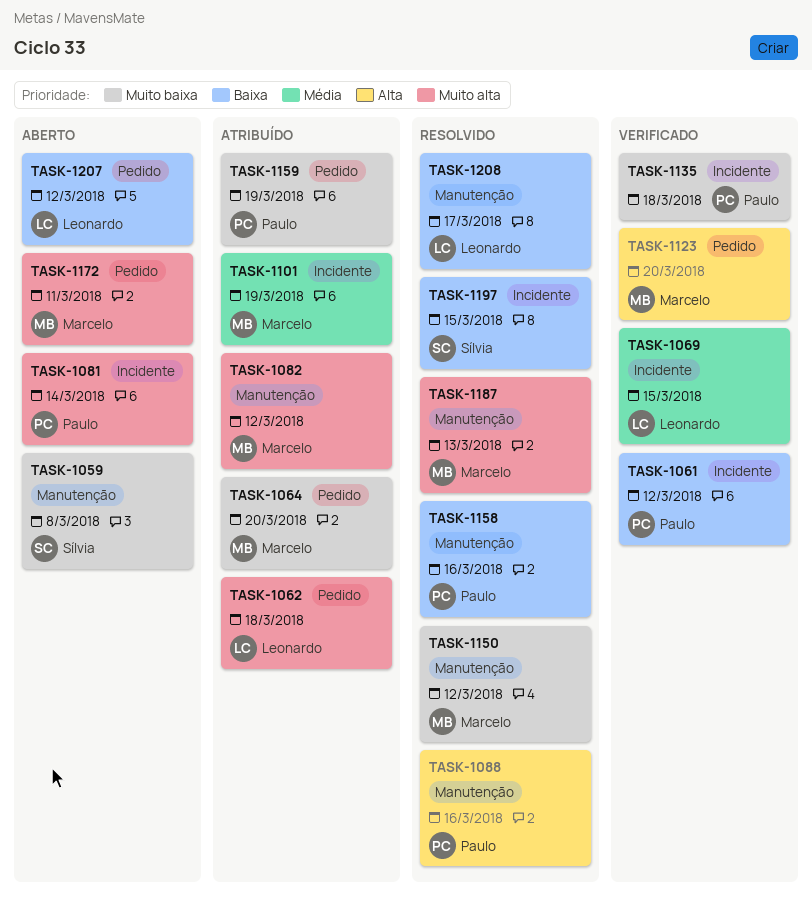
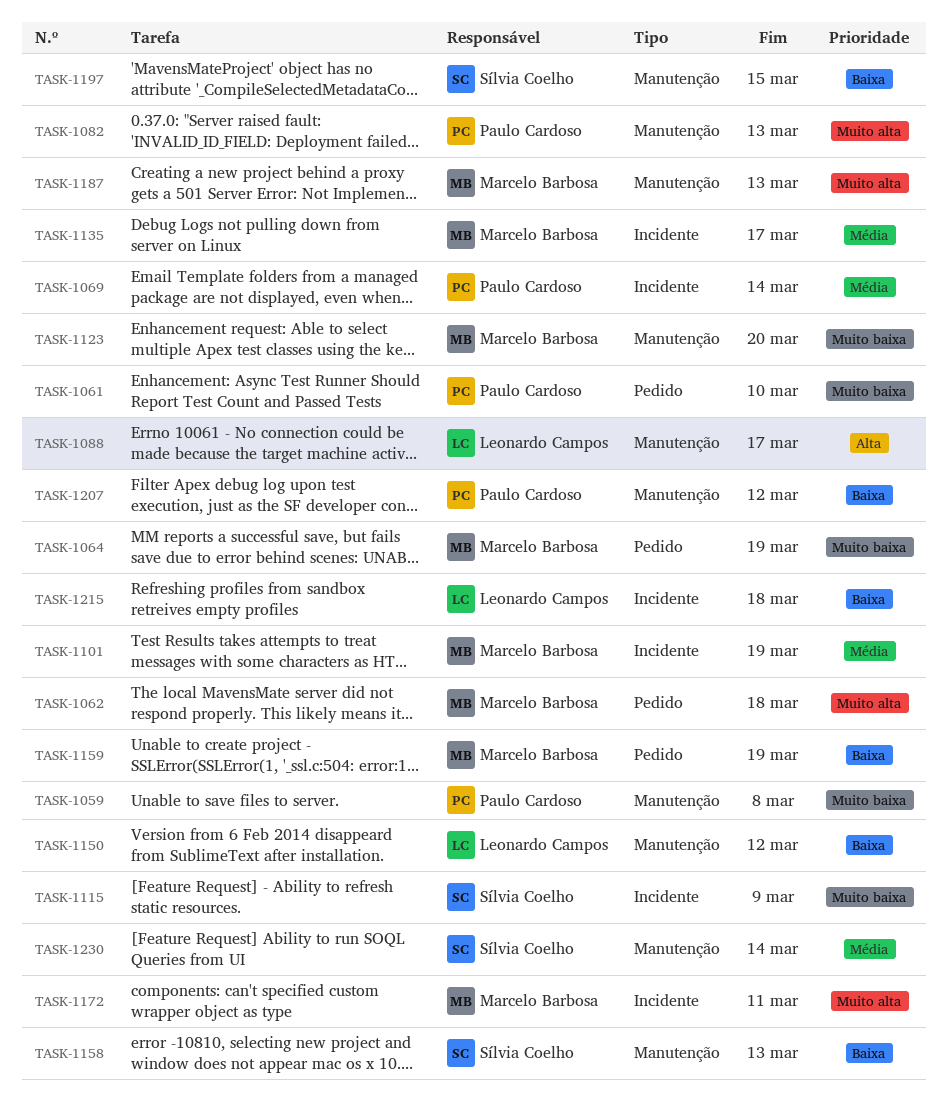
TASK-1059, owner: Sílvia Coelho -> Paulo Cardoso
TASK-1061, priority: Baixa -> Muito baixa
TASK-1061, label: Incidente -> Pedido
TASK-1061, due: Mar 12 -> Mar 10
TASK-1062, owner: Leonardo Campos -> Marcelo Barbosa
TASK-1064, due: Mar 20 -> Mar 19
TASK-1069, owner: Leonardo Campos -> Paulo Cardoso
TASK-1069, due: Mar 15 -> Mar 14
TASK-1081: present -> none
TASK-1082, owner: Marcelo Barbosa -> Paulo Cardoso
TASK-1082, due: Mar 12 -> Mar 13
TASK-1088, owner: Paulo Cardoso -> Leonardo Campos
TASK-1088, due: Mar 16 -> Mar 17
TASK-1115: none -> present
TASK-1123, priority: Alta -> Muito baixa
TASK-1123, label: Pedido -> Manutenção
TASK-1135, owner: Paulo Cardoso -> Marcelo Barbosa
TASK-1135, priority: Muito baixa -> Média
TASK-1135, due: Mar 18 -> Mar 17
TASK-1150, owner: Marcelo Barbosa -> Leonardo Campos
TASK-1150, priority: Muito baixa -> Baixa
TASK-1158, owner: Paulo Cardoso -> Sílvia Coelho
TASK-1158, due: Mar 16 -> Mar 13
TASK-1159, owner: Paulo Cardoso -> Marcelo Barbosa
TASK-1159, priority: Muito baixa -> Baixa
TASK-1172, label: Pedido -> Incidente
TASK-1197, label: Incidente -> Manutenção
TASK-1207, owner: Leonardo Campos -> Paulo Cardoso
TASK-1207, label: Pedido -> Manutenção
TASK-1208: present -> none
TASK-1215: none -> present
TASK-1230: none -> present

